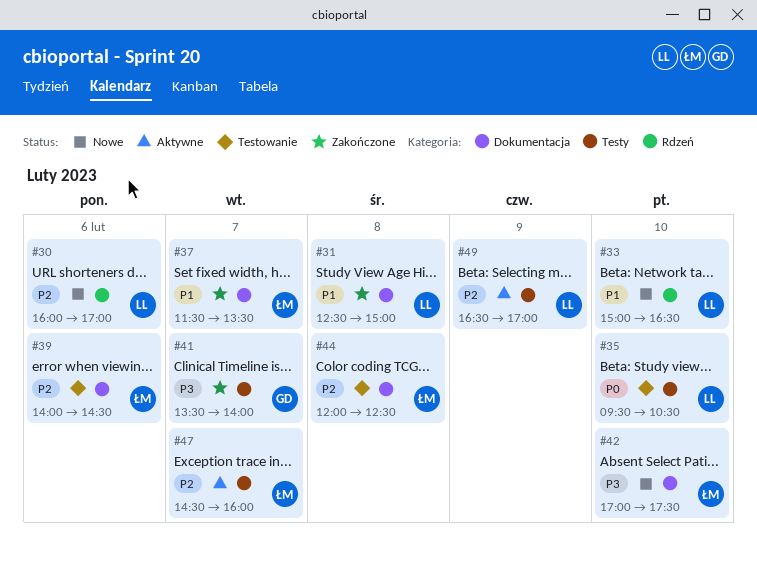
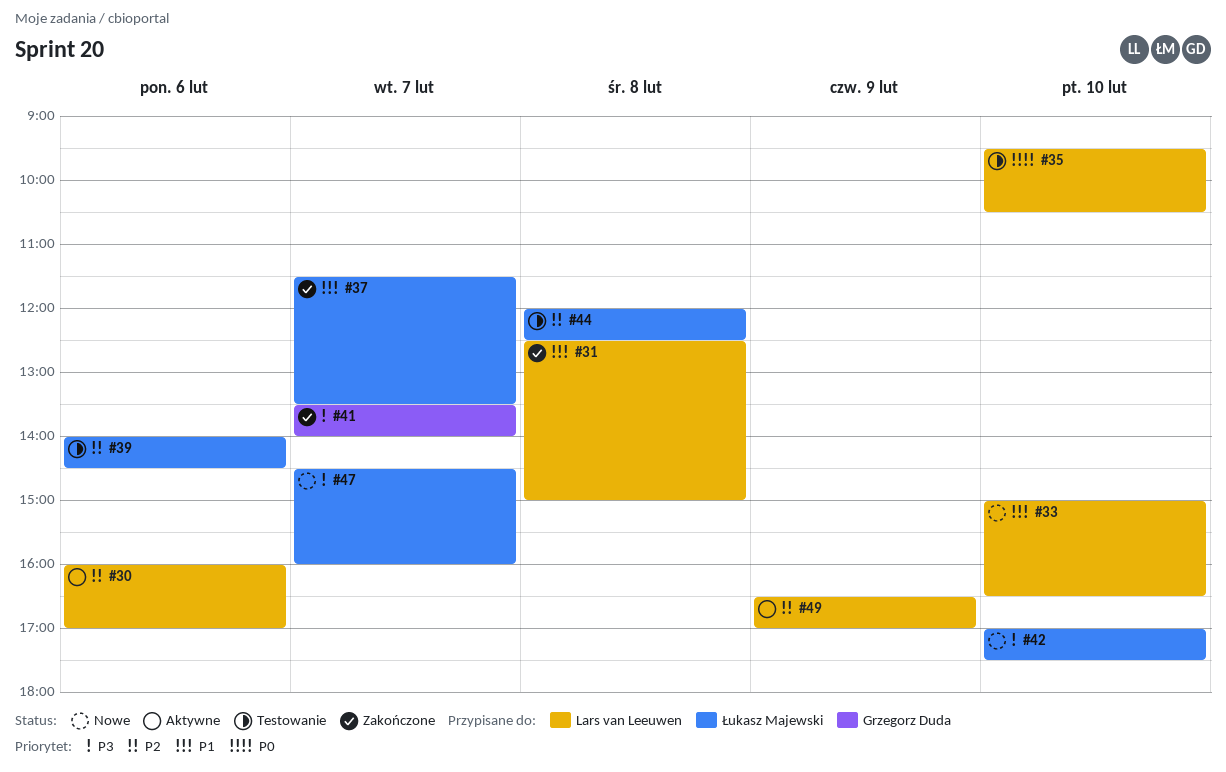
#30, status: Nowe -> Aktywne
#47, status: Aktywne -> Nowe
#47, priority: P2 -> P3

